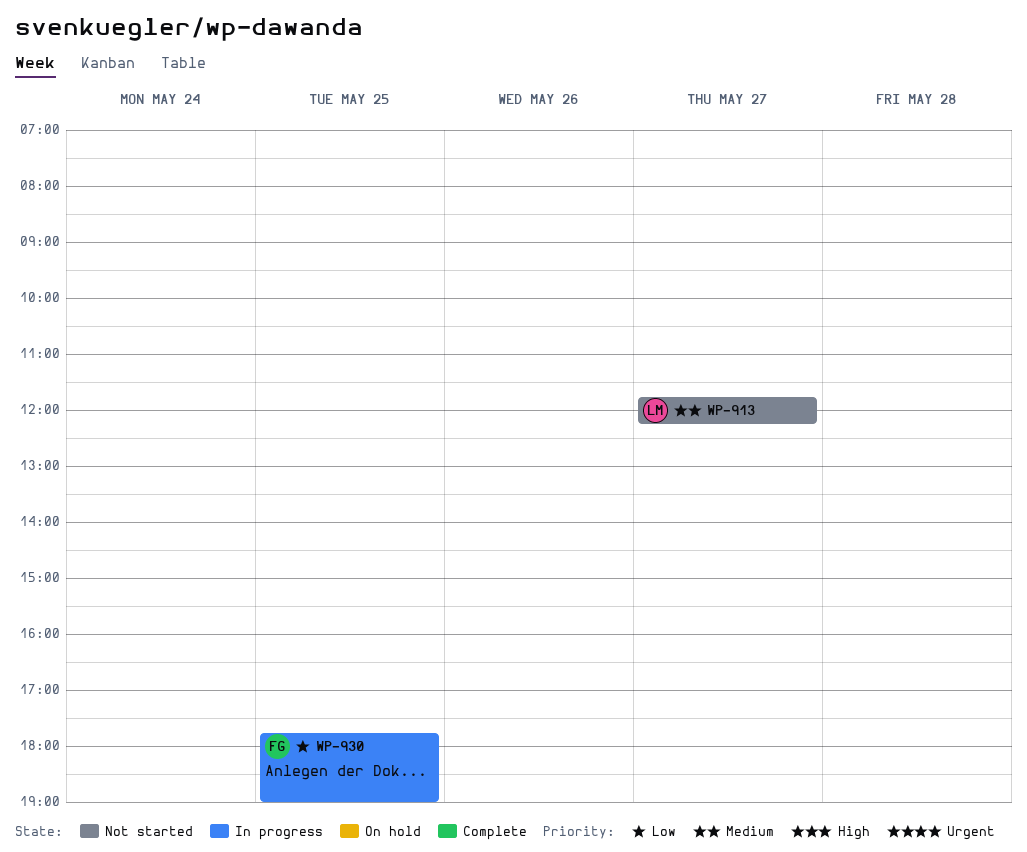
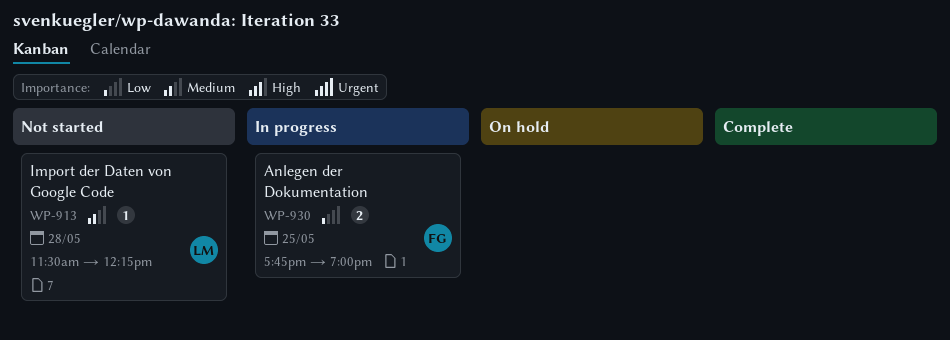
WP-913, day: May 27 -> May 28
WP-913, begins: 11:45 -> 11:30

